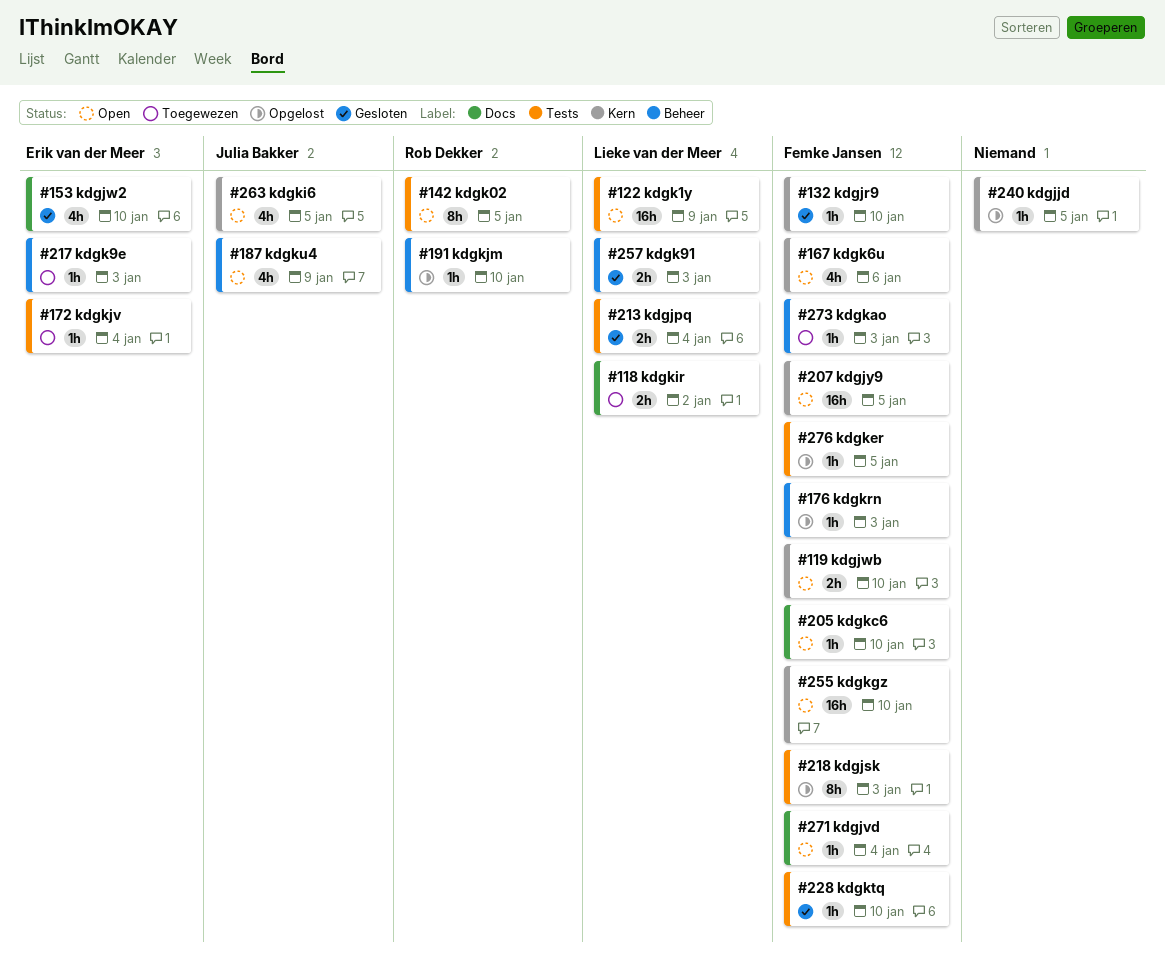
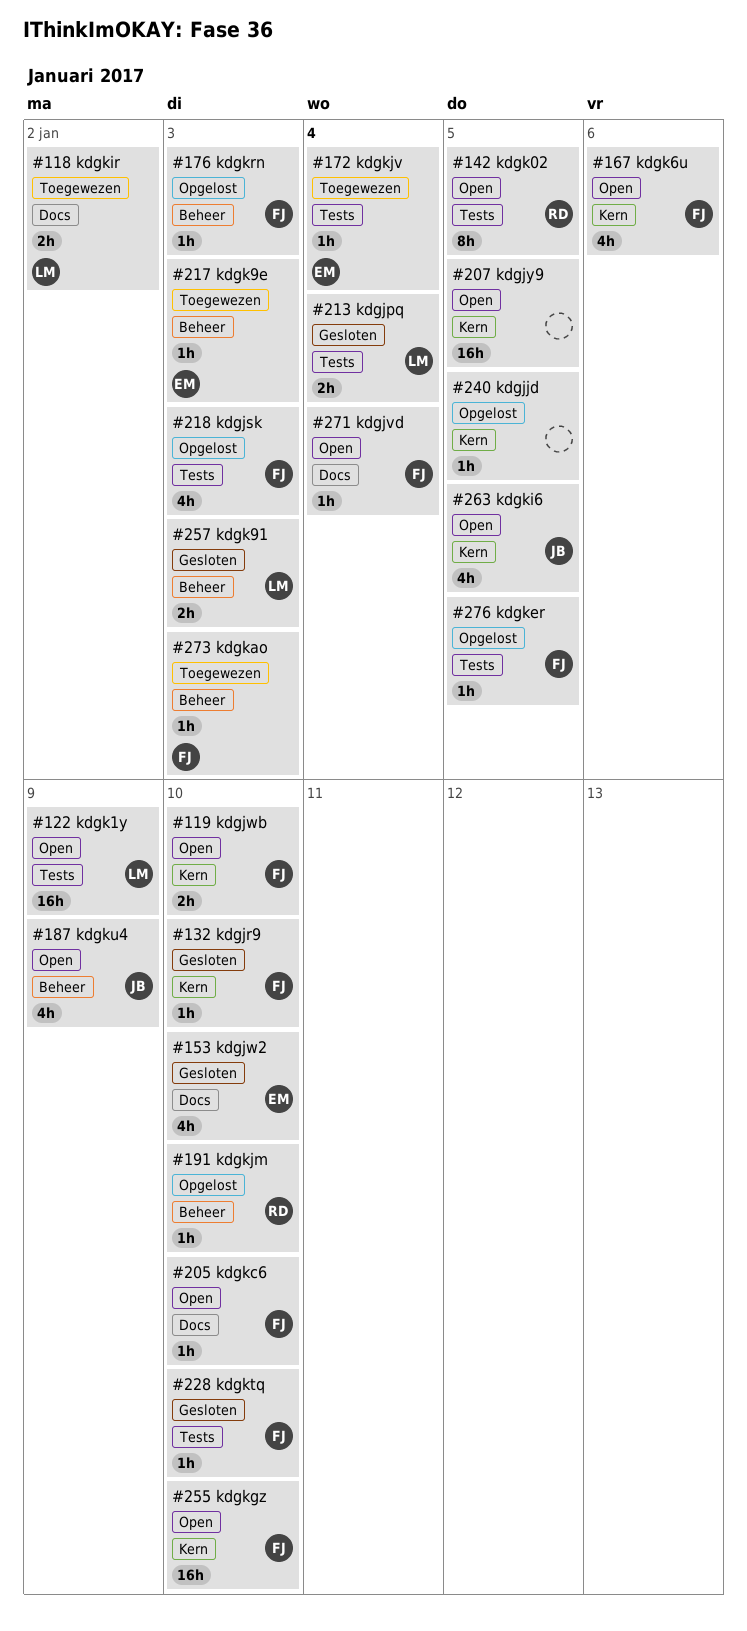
#207, owner: Femke Jansen -> none
#218, estimate: 8h -> 4h

